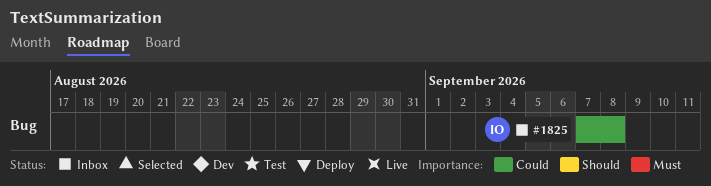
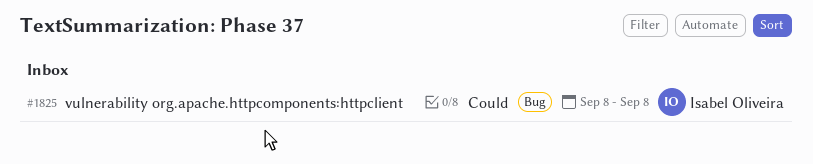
#1825, start: Sep 7 -> Sep 8

